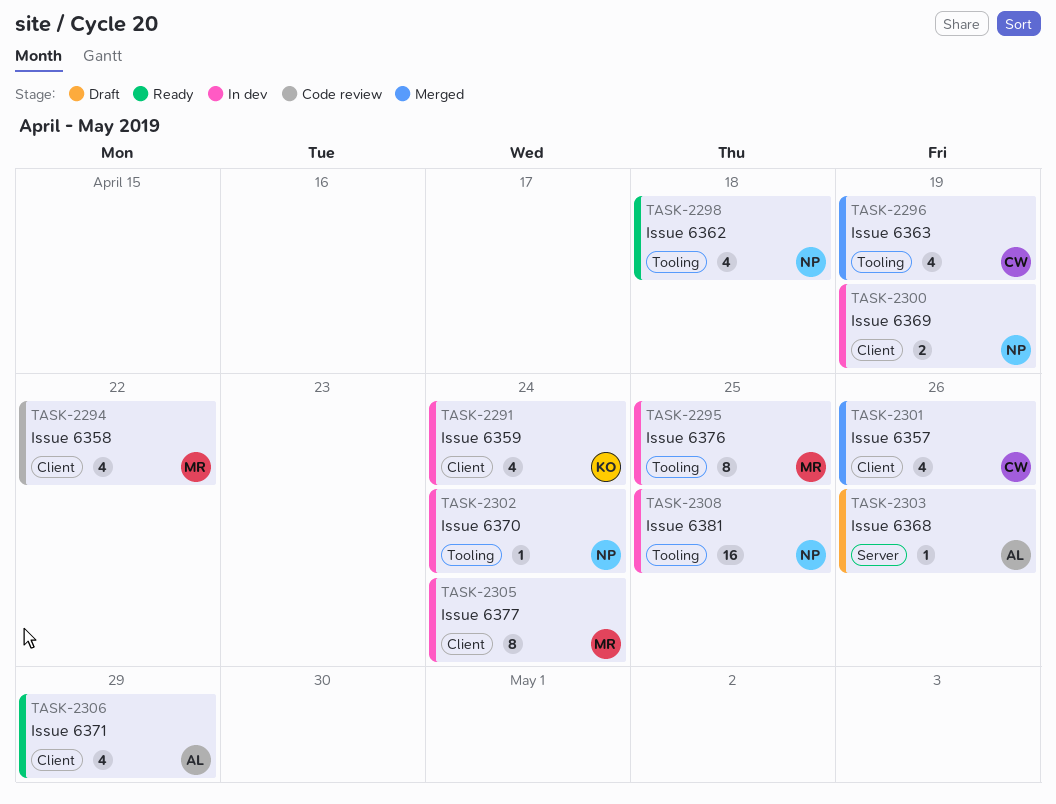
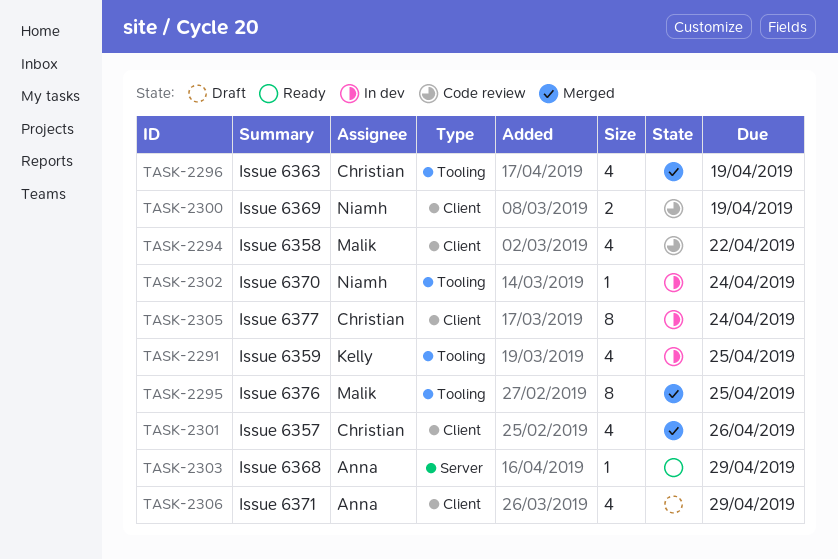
TASK-2291, label: Client -> Tooling
TASK-2291, due: Apr 24 -> Apr 25
TASK-2295, status: In dev -> Merged
TASK-2298: present -> none
TASK-2300, status: In dev -> Code review
TASK-2303, status: Draft -> Ready
TASK-2303, due: Apr 26 -> Apr 29
TASK-2305, owner: Malik -> Christian
TASK-2306, status: Ready -> Draft
TASK-2308: present -> none

